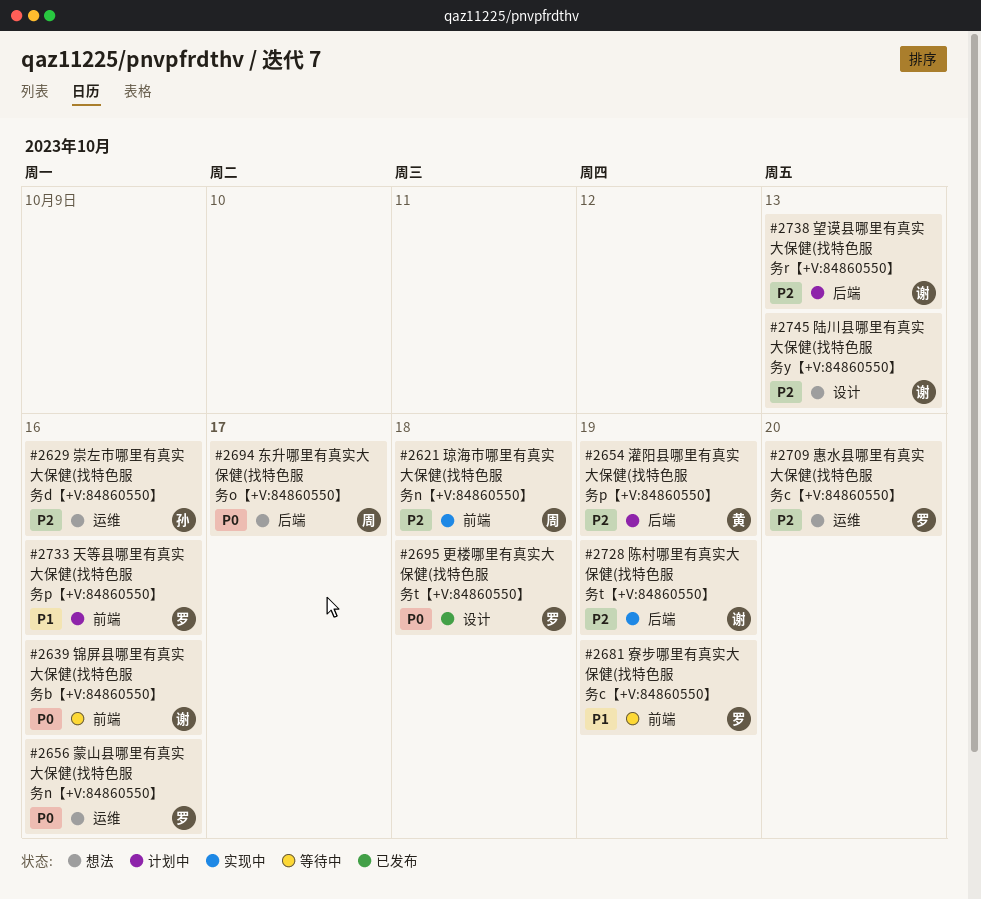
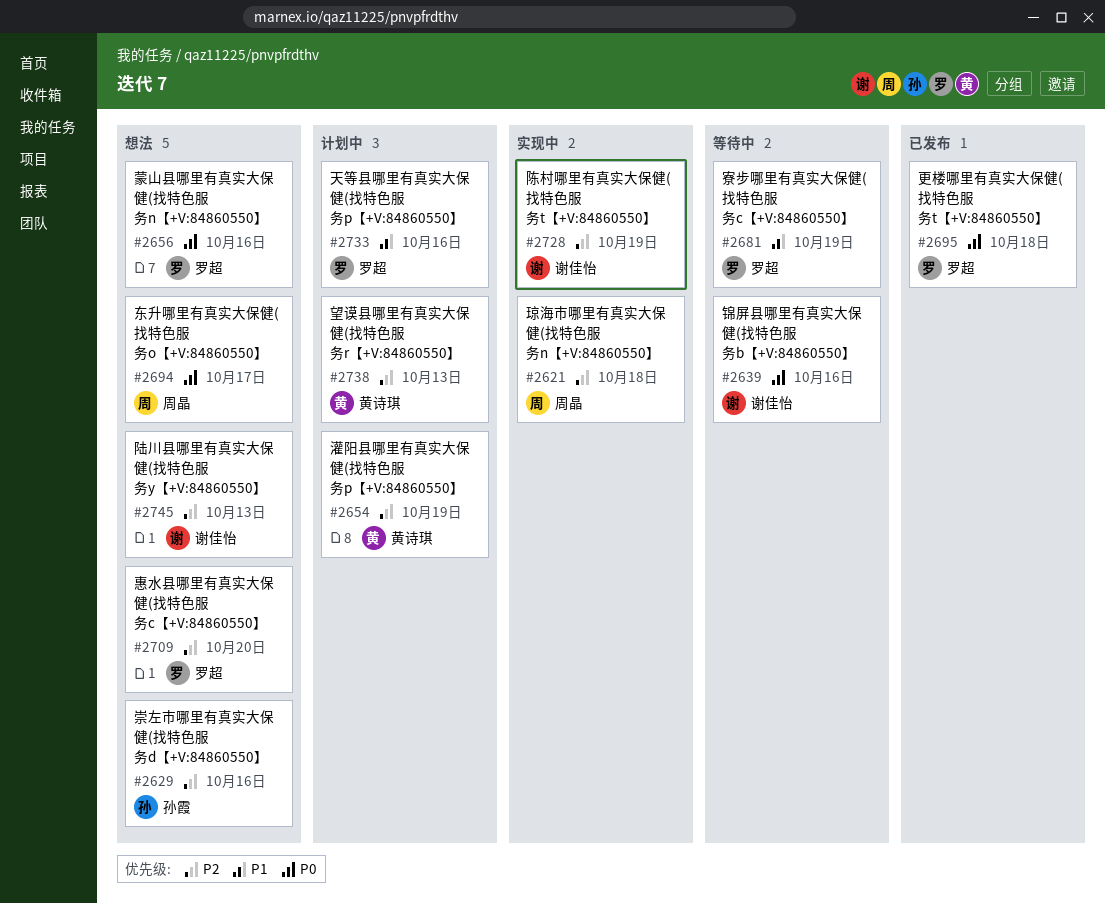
#2738, owner: 谢佳怡 -> 黄诗琪

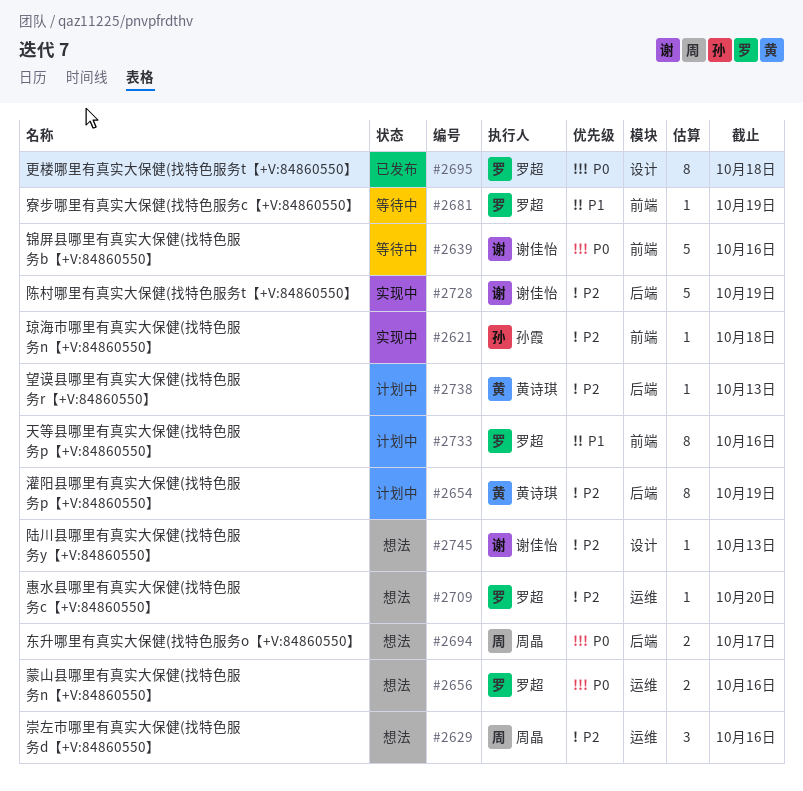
#2621, owner: 周晶 -> 孙霞
#2629, owner: 孙霞 -> 周晶

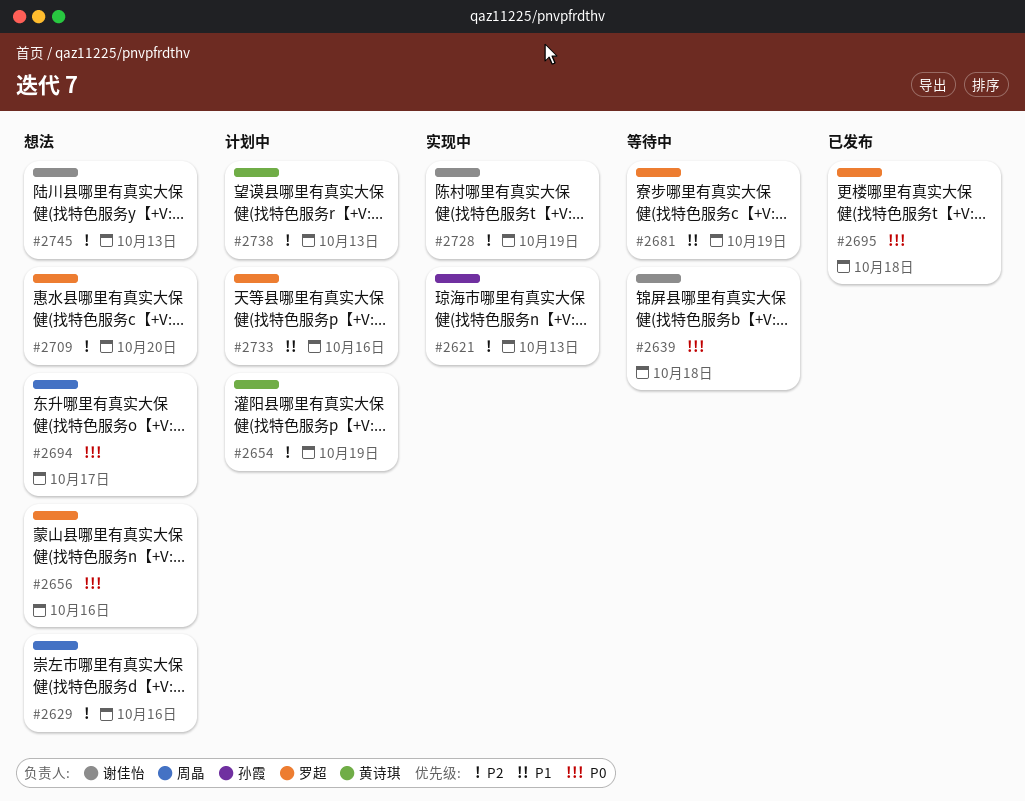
#2621, due: Oct 18 -> Oct 13
#2639, due: Oct 16 -> Oct 18

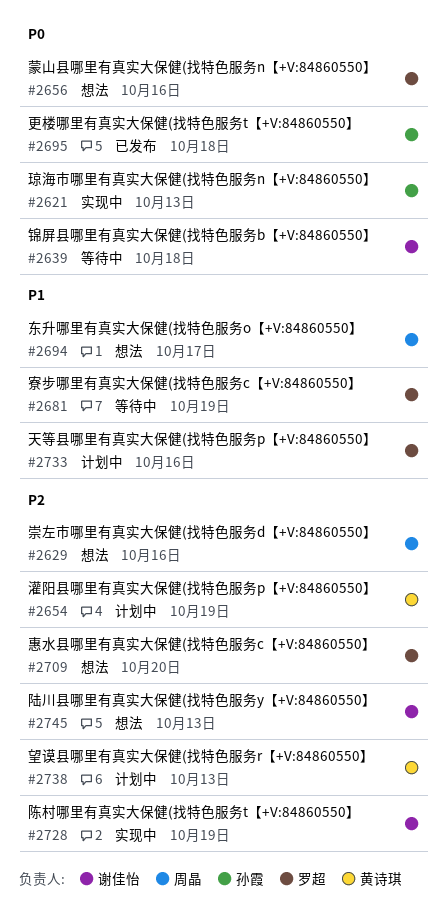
#2621, priority: P2 -> P0
#2694, priority: P0 -> P1
#2695, owner: 罗超 -> 孙霞

